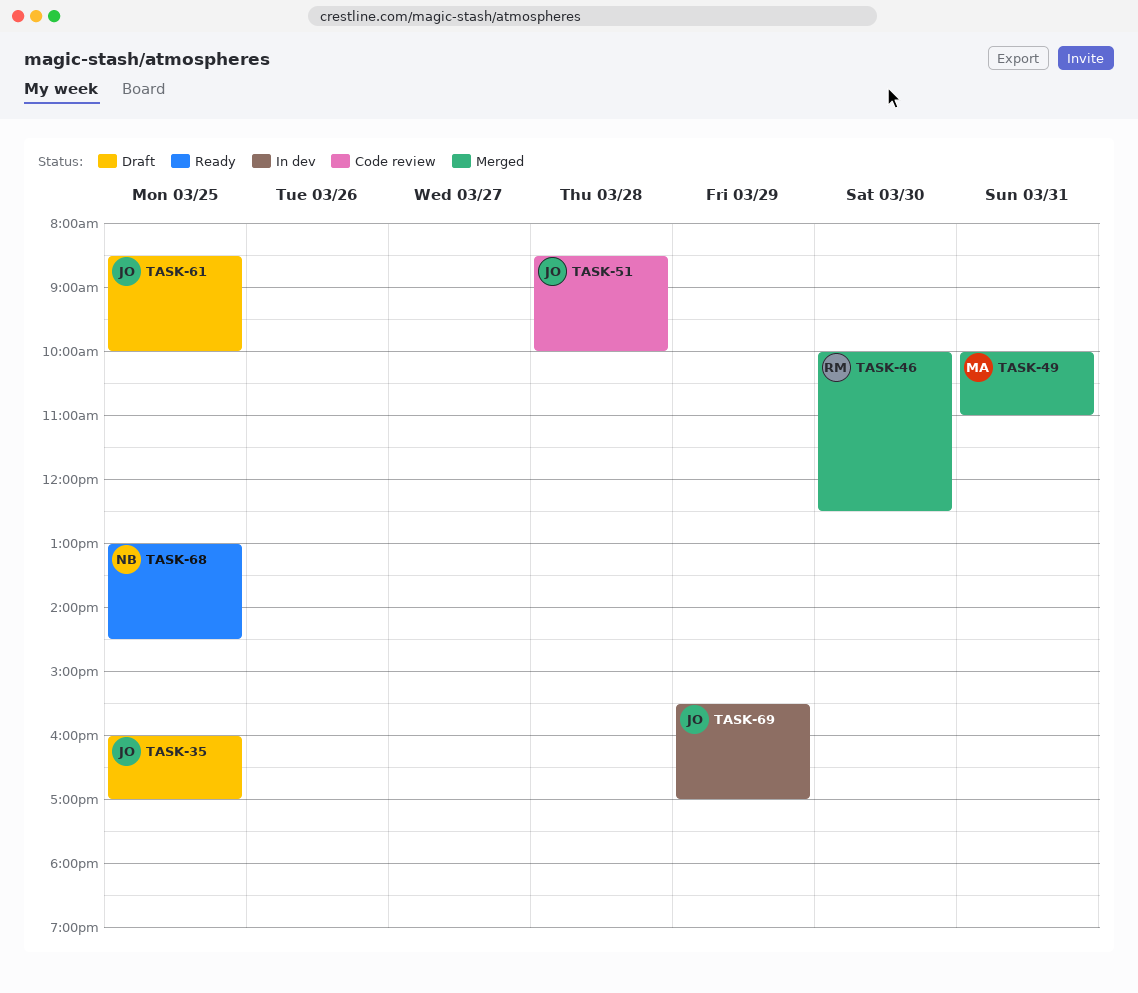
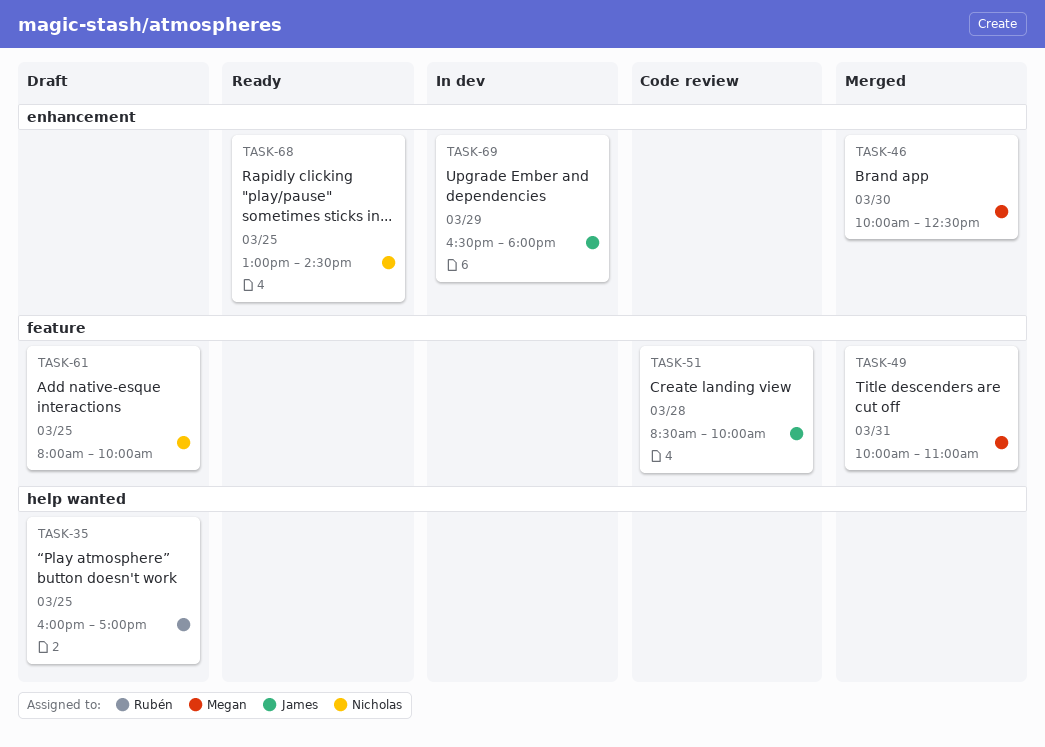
TASK-35, owner: James -> Rubén
TASK-46, owner: Rubén -> Megan
TASK-61, owner: James -> Nicholas
TASK-61, begins: 08:30 -> 08:00
TASK-69, begins: 15:30 -> 16:30
TASK-69, ends: 17:00 -> 18:00

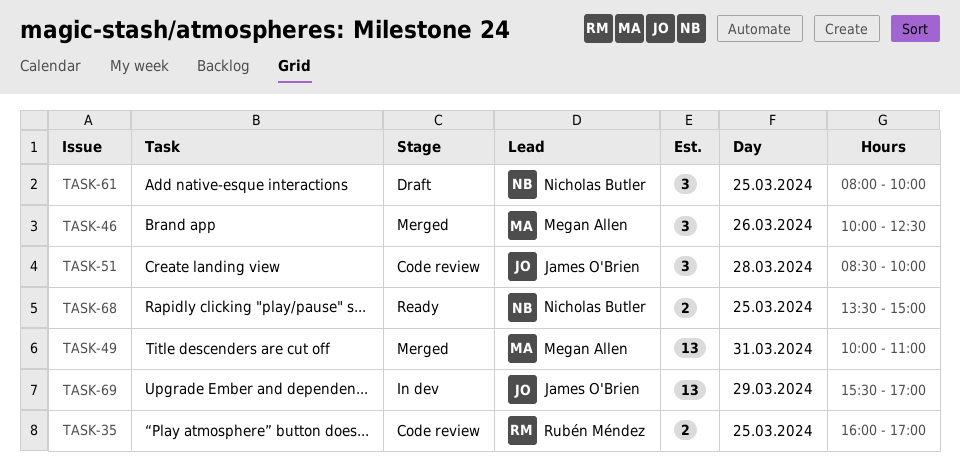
TASK-35, status: Draft -> Code review
TASK-46, day: Mar 30 -> Mar 26
TASK-68, begins: 13:00 -> 13:30
TASK-68, ends: 14:30 -> 15:00
TASK-69, begins: 16:30 -> 15:30
TASK-69, ends: 18:00 -> 17:00

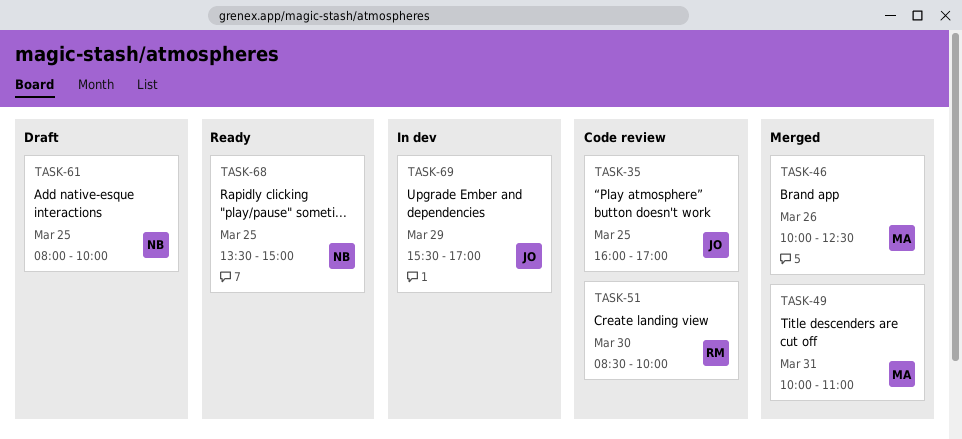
TASK-35, owner: Rubén Méndez -> James O'Brien
TASK-51, owner: James O'Brien -> Rubén Méndez
TASK-51, day: Mar 28 -> Mar 30

